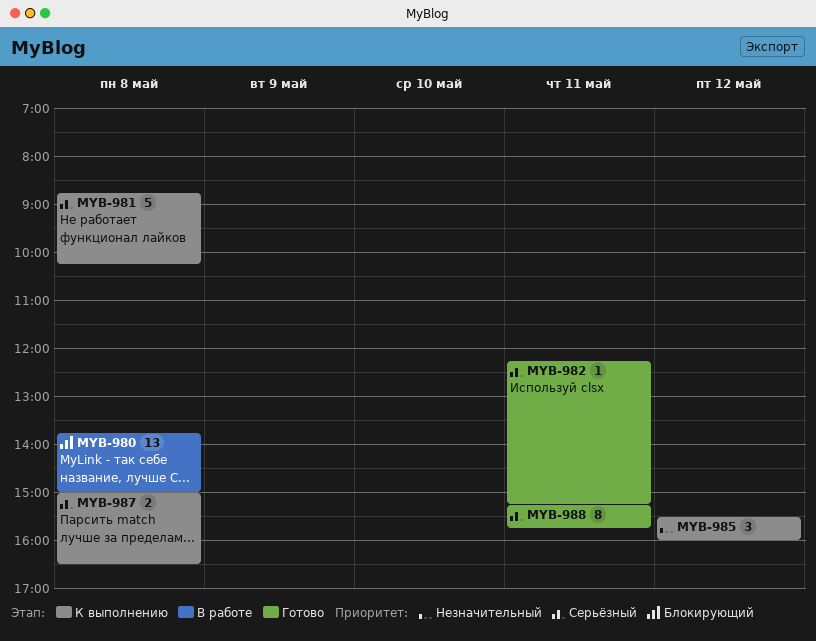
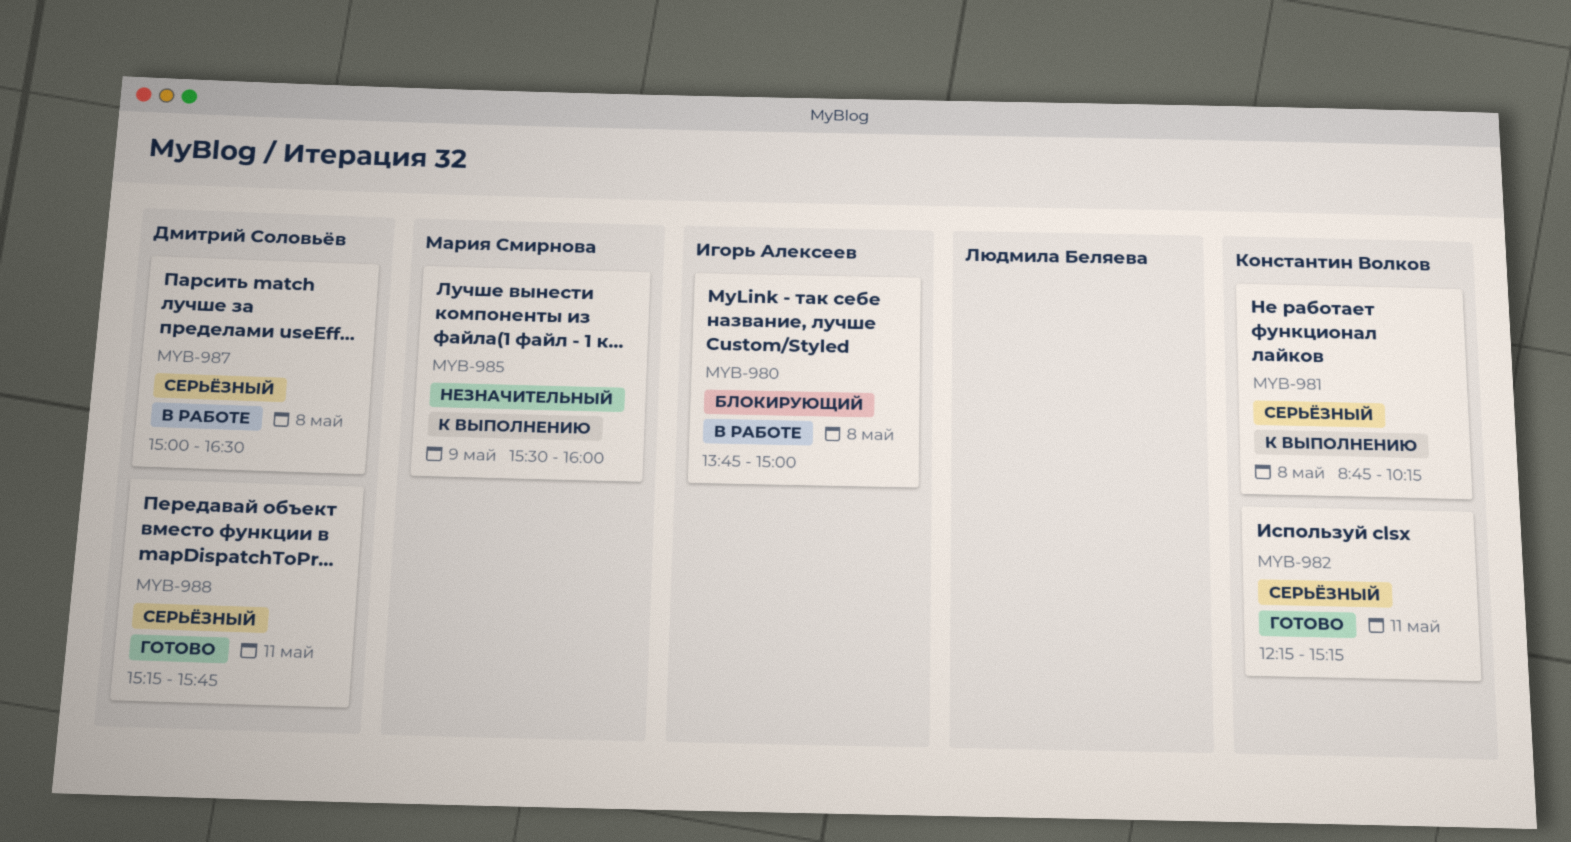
MYB-985, day: May 12 -> May 9
MYB-987, status: К выполнению -> В работе

